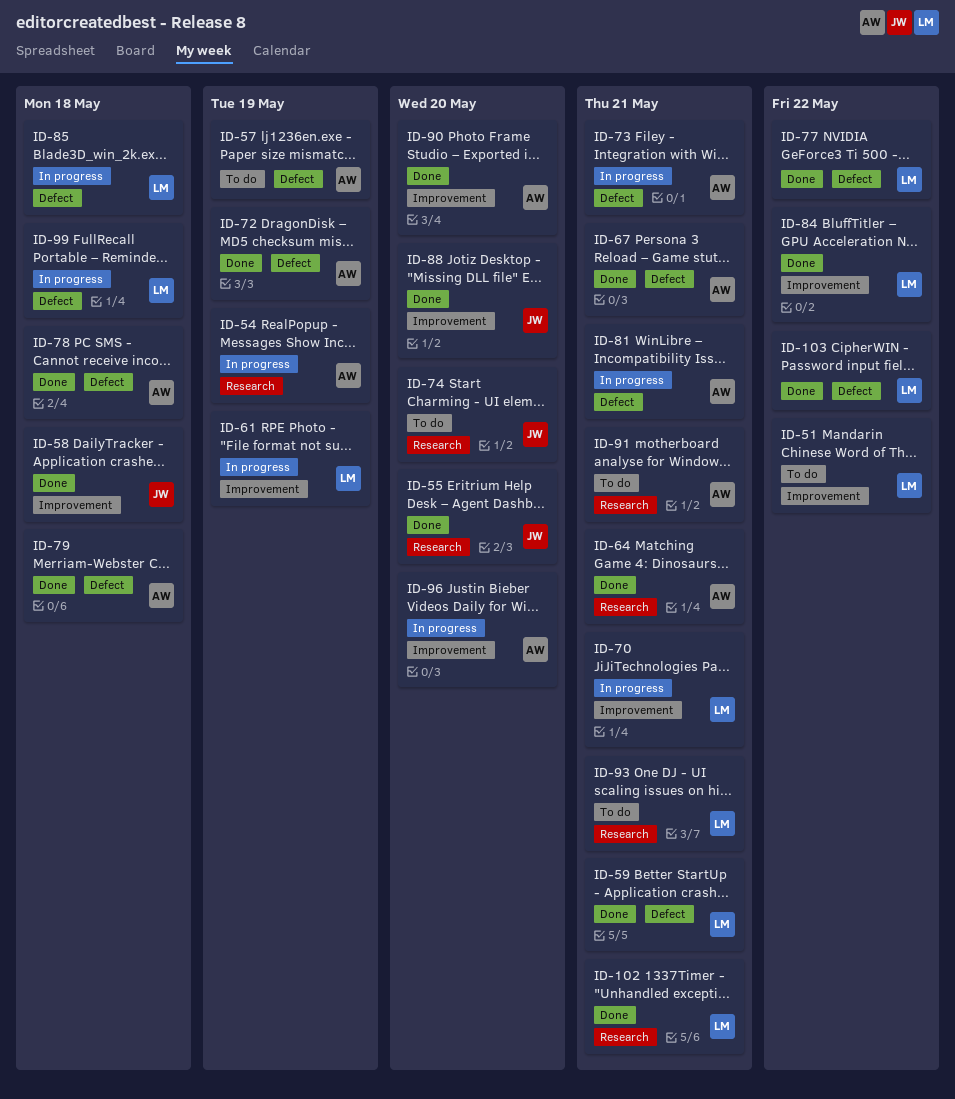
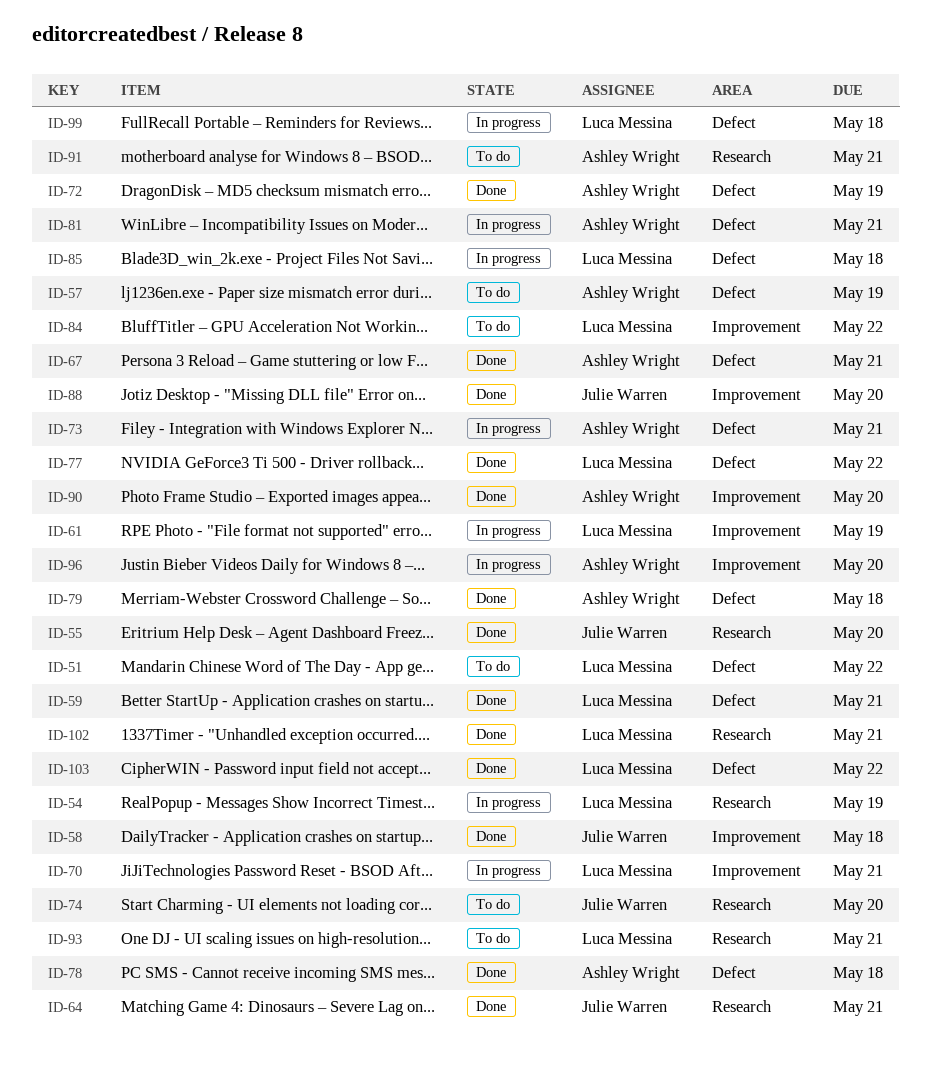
ID-51, label: Improvement -> Defect
ID-54, owner: Ashley Wright -> Luca Messina
ID-64, owner: Ashley Wright -> Julie Warren
ID-84, status: Done -> To do

